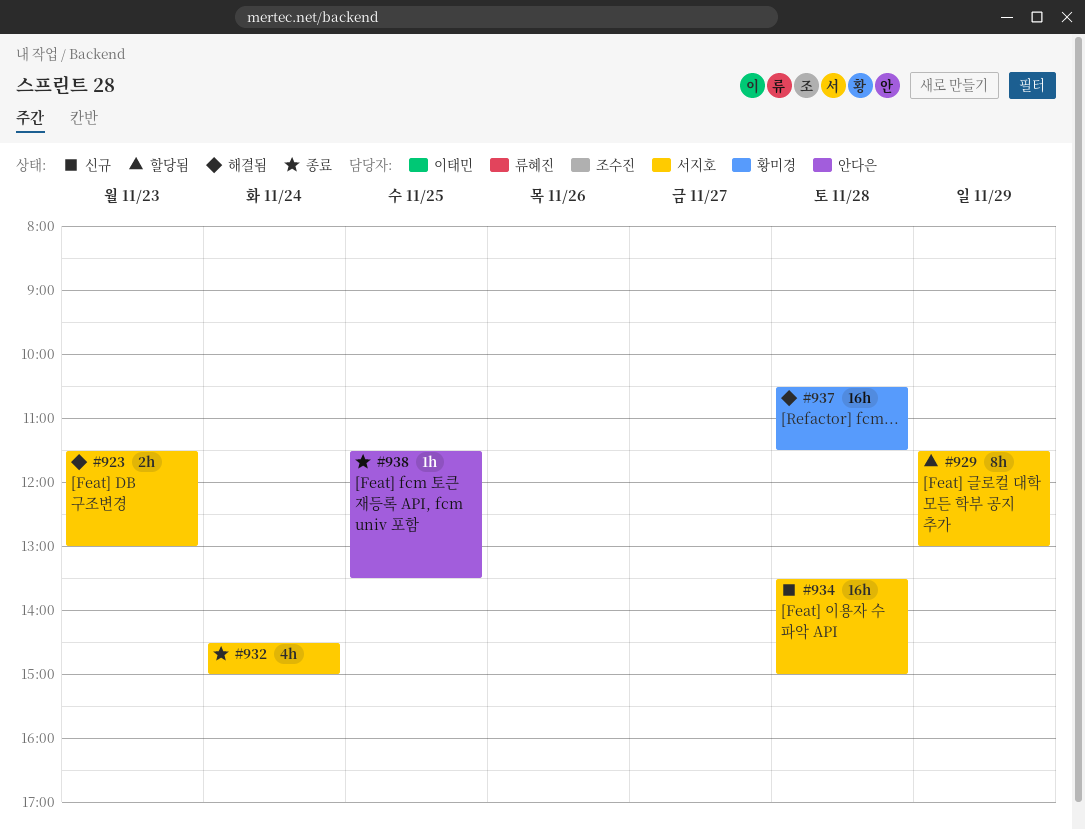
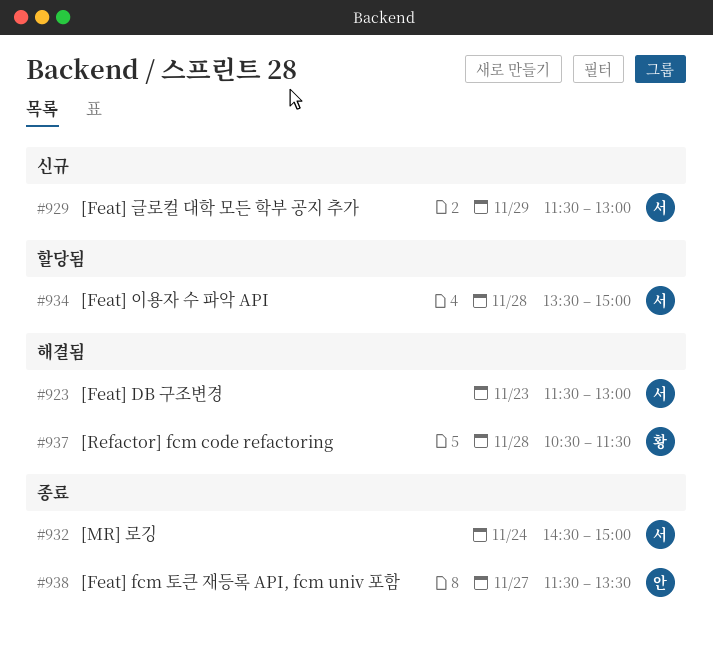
#929, status: 할당됨 -> 신규
#934, status: 신규 -> 할당됨
#938, day: Nov 25 -> Nov 27

